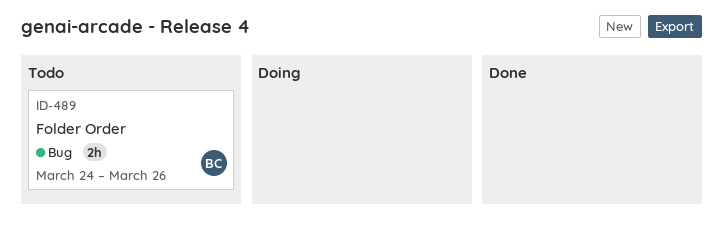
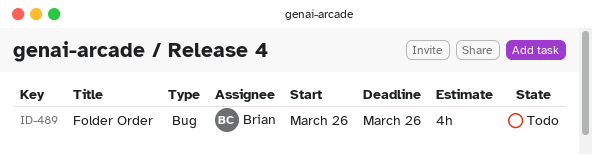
ID-489, estimate: 2h -> 4h
ID-489, start: Mar 24 -> Mar 26

